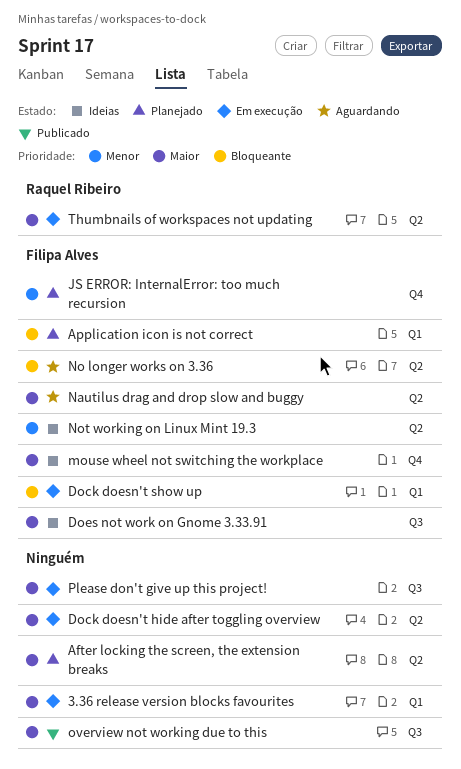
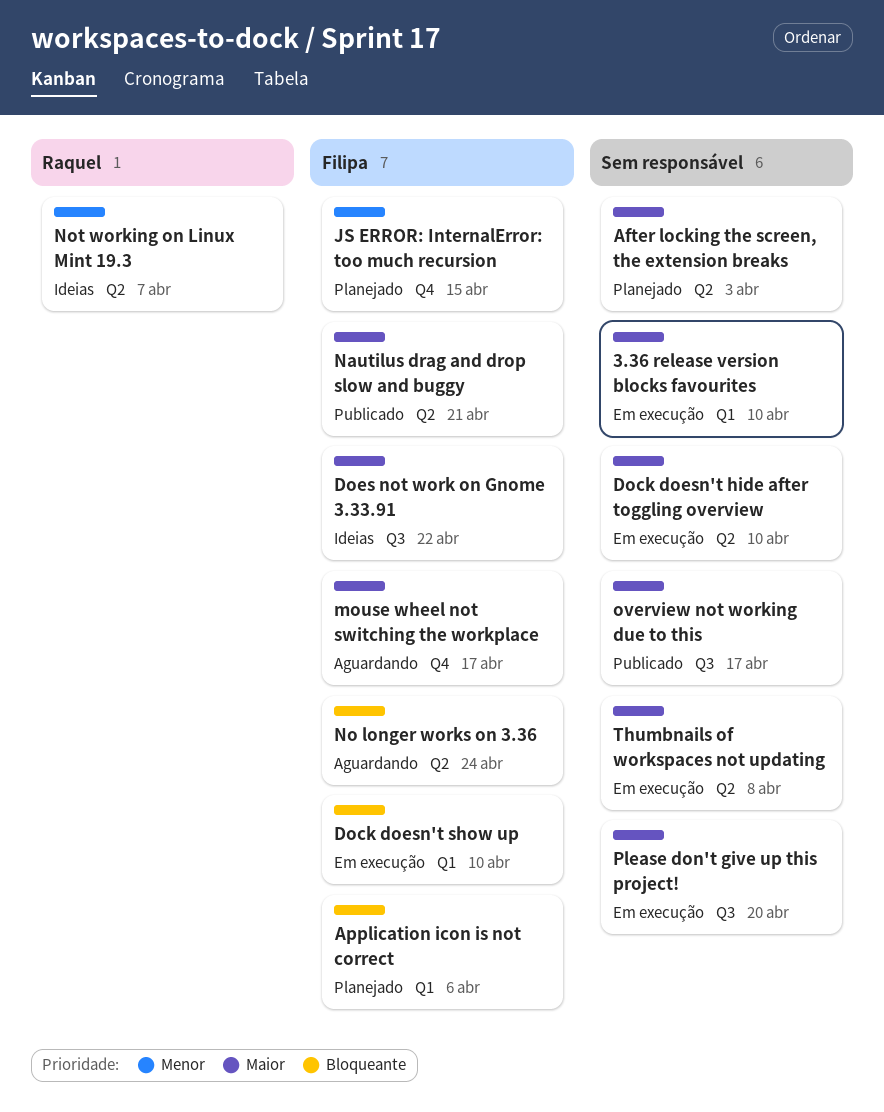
mouse wheel not switching the workplace, status: Ideias -> Aguardando
Nautilus drag and drop slow and buggy, status: Aguardando -> Publicado
Not working on Linux Mint 19.3, owner: Filipa Alves -> Raquel Ribeiro
Thumbnails of workspaces not updating, owner: Raquel Ribeiro -> none

